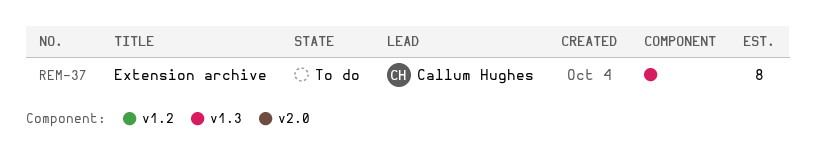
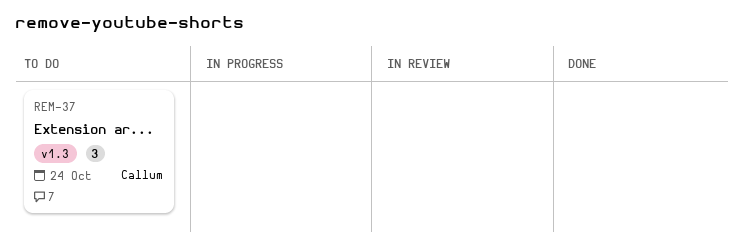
REM-37, estimate: 8 -> 3

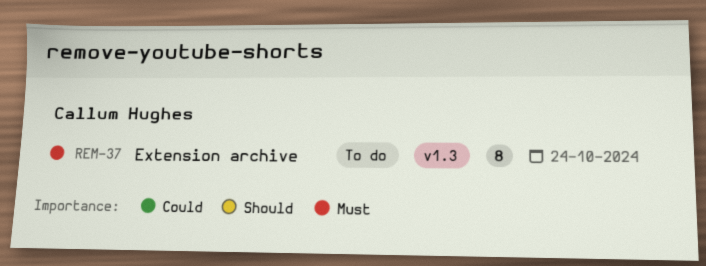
REM-37, estimate: 3 -> 8

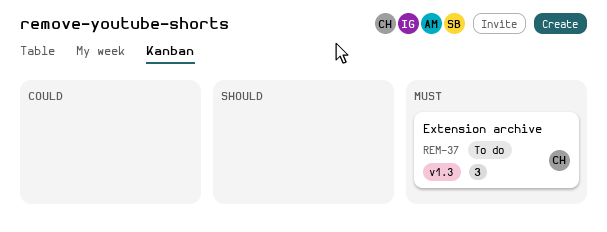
REM-37, estimate: 8 -> 3

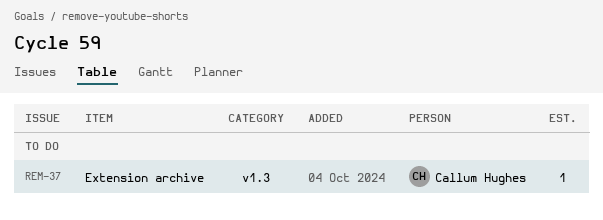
REM-37, estimate: 3 -> 1

